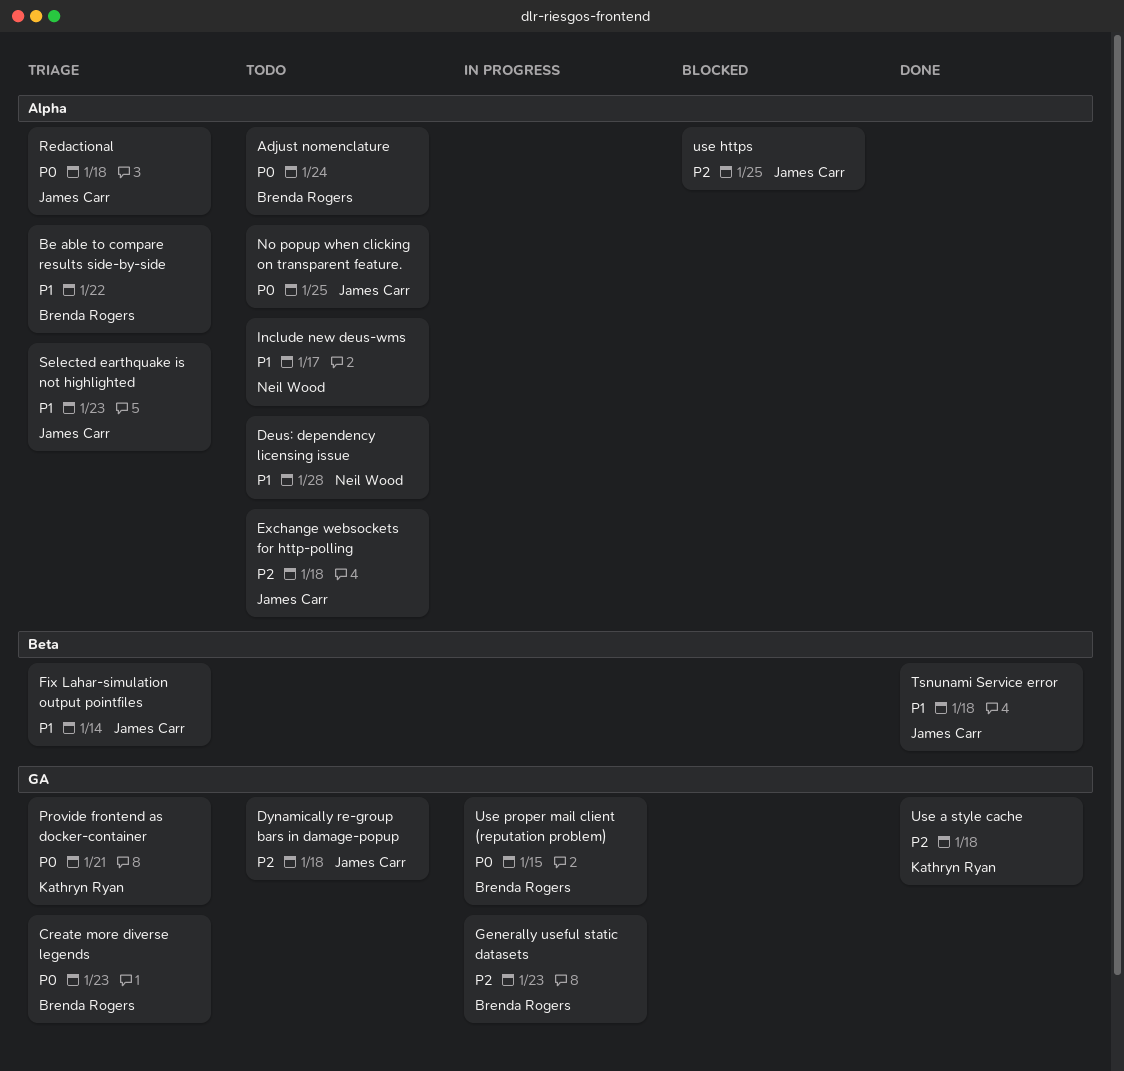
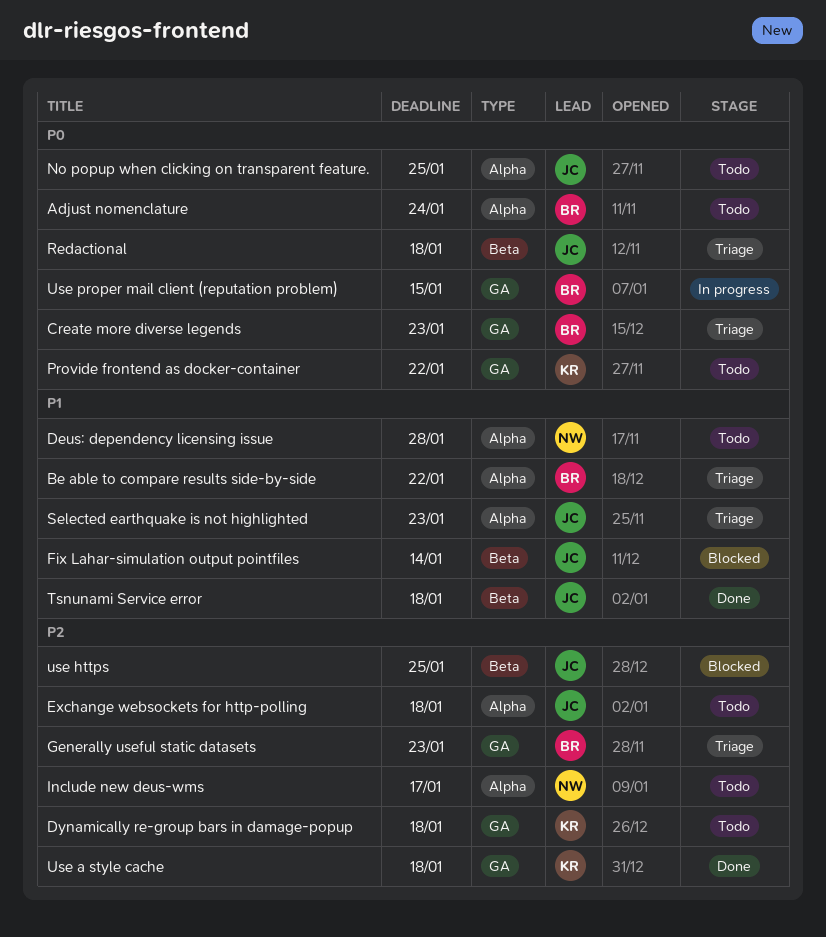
Dynamically re-group bars in damage-popup, owner: James Carr -> Kathryn Ryan
Fix Lahar-simulation output pointfiles, status: Triage -> Blocked
Generally useful static datasets, status: In progress -> Triage
Include new deus-wms, priority: P1 -> P2
Provide frontend as docker-container, status: Triage -> Todo
Provide frontend as docker-container, due: Jan 21 -> Jan 22
Redactional, label: Alpha -> Beta
use https, label: Alpha -> Beta

